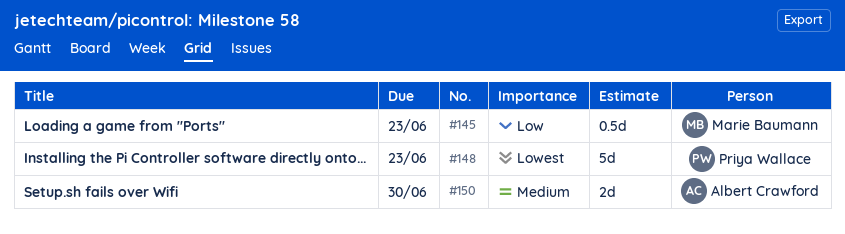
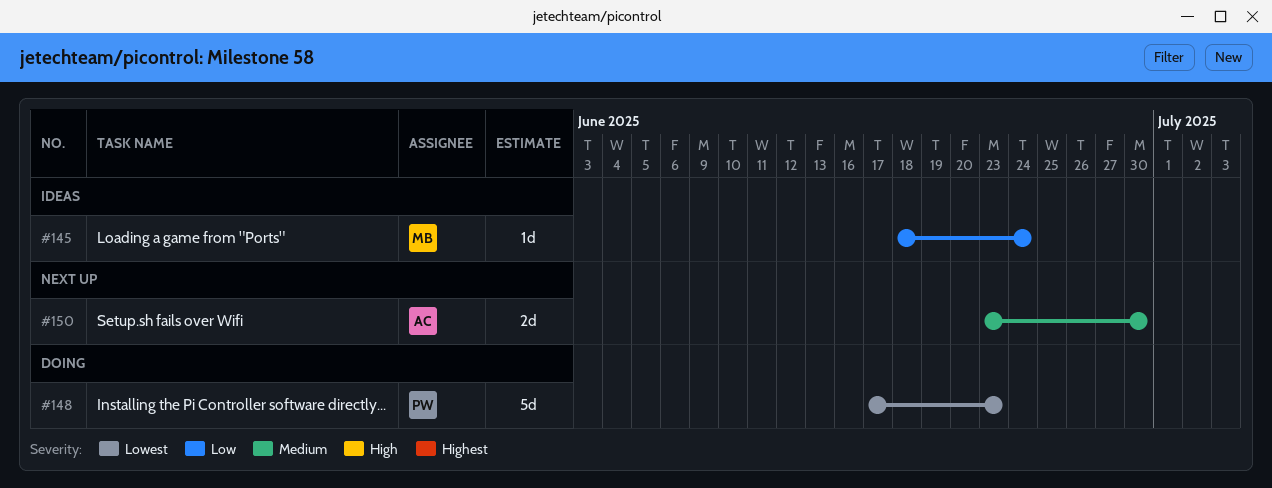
#145, estimate: 0.5d -> 1d
#145, due: Jun 23 -> Jun 24

